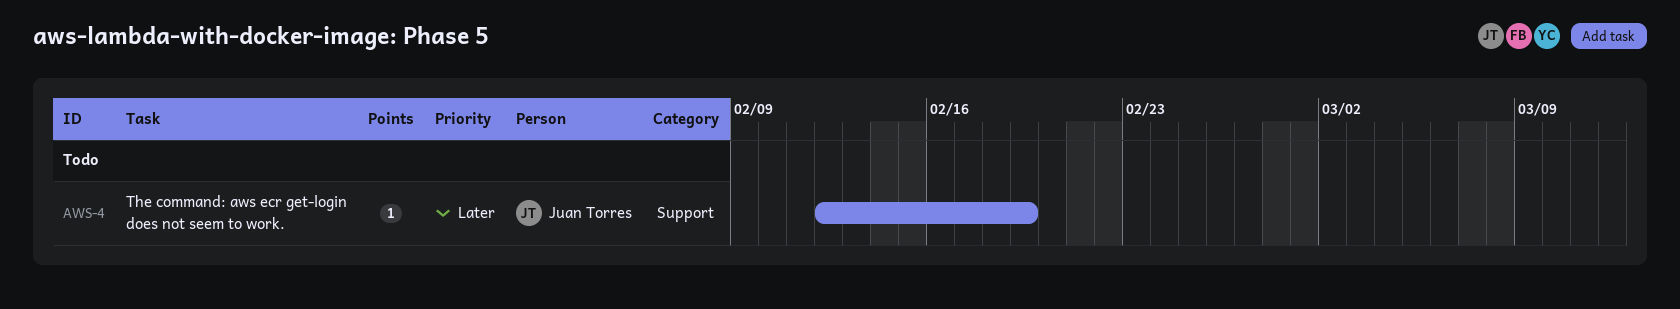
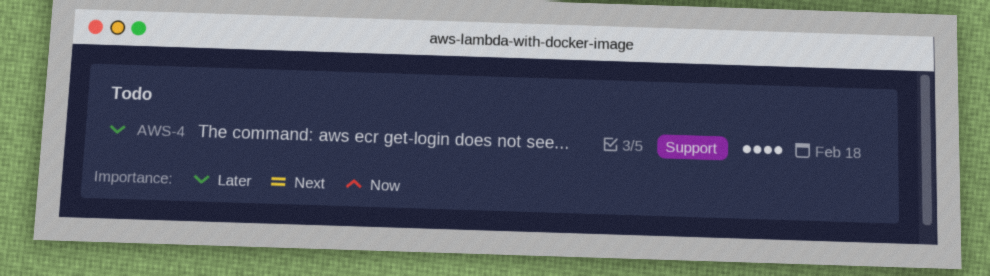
AWS-4, estimate: 1 -> 4
AWS-4, due: Feb 19 -> Feb 18

